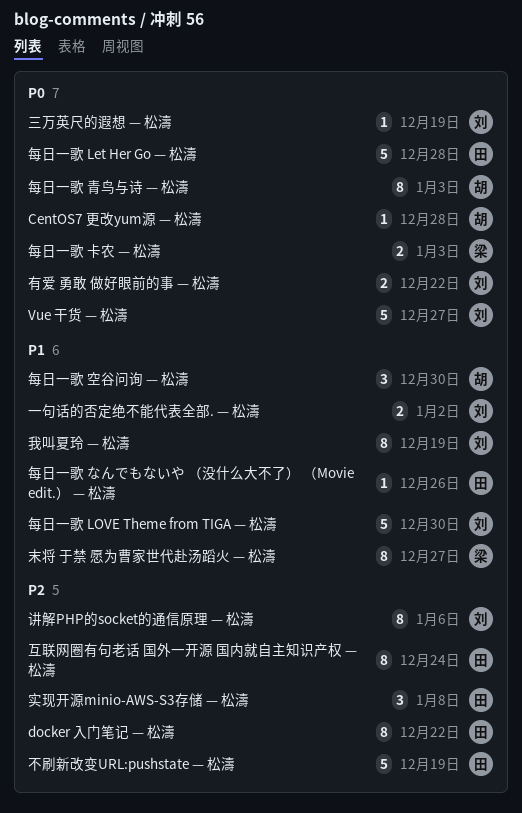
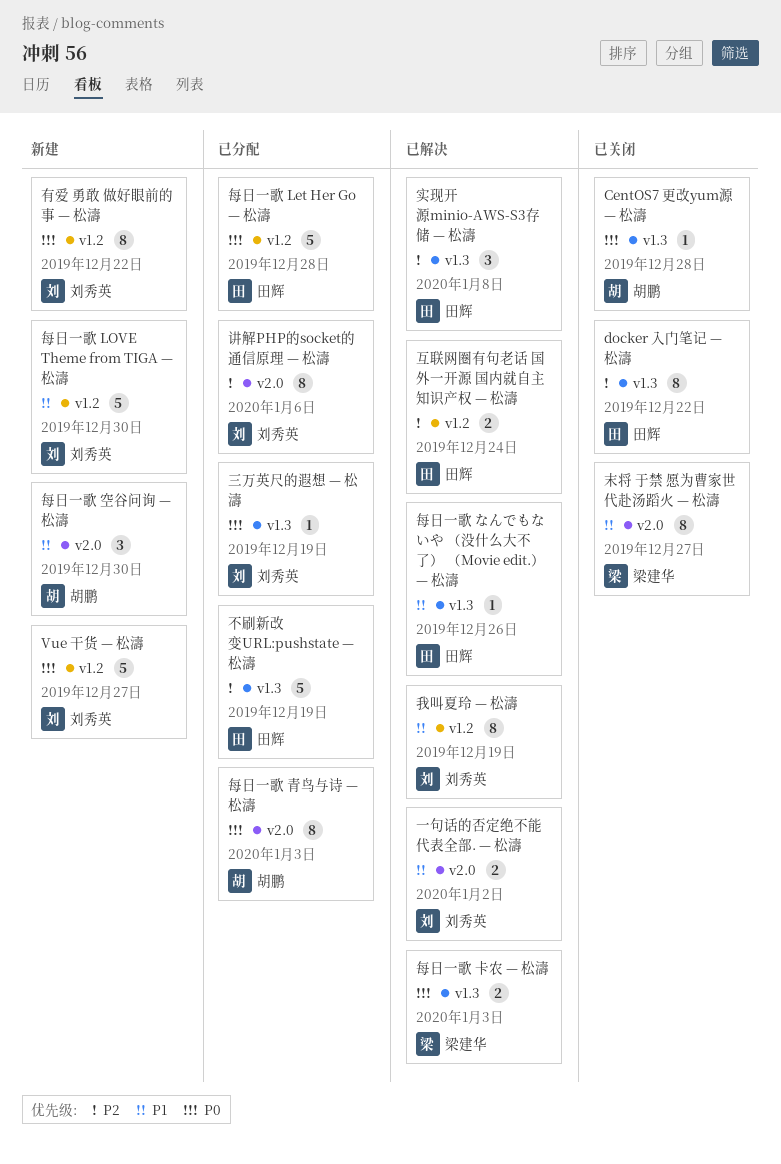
互联网圈有句老话 国外一开源 国内就自主知识产权 — 松濤, estimate: 8 -> 2
有爱 勇敢 做好眼前的事 — 松濤, estimate: 2 -> 8

